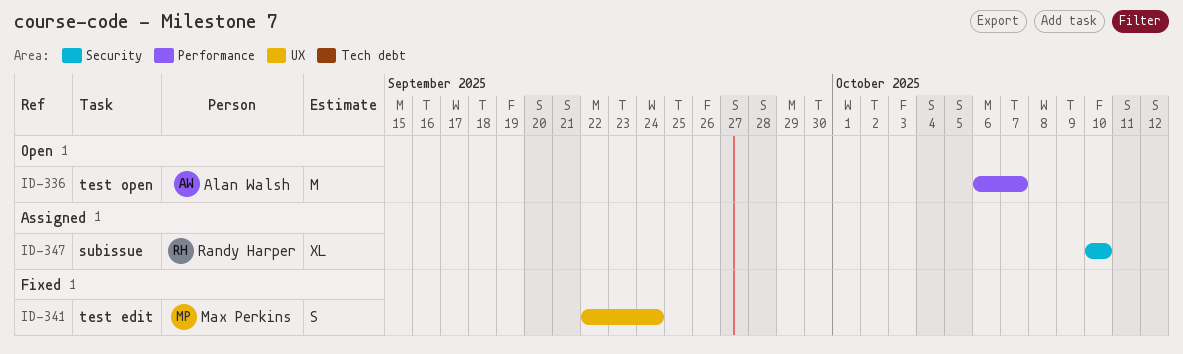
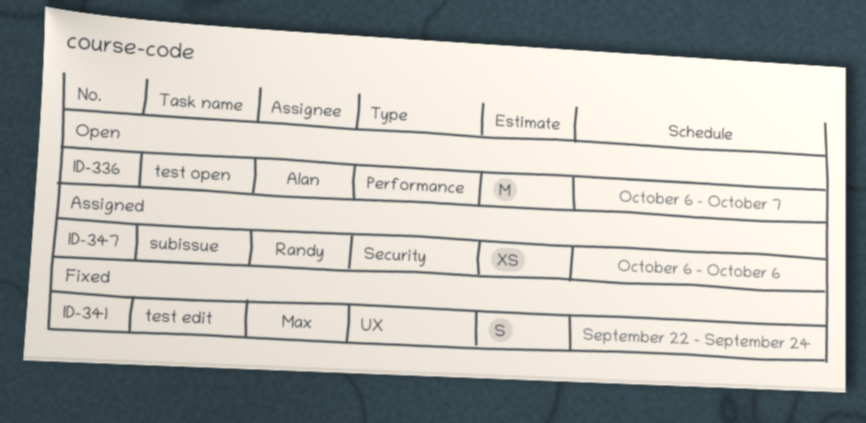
ID-347, estimate: XL -> XS
ID-347, start: Oct 10 -> Oct 6
ID-347, due: Oct 10 -> Oct 6

